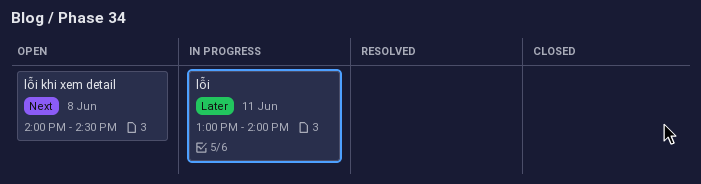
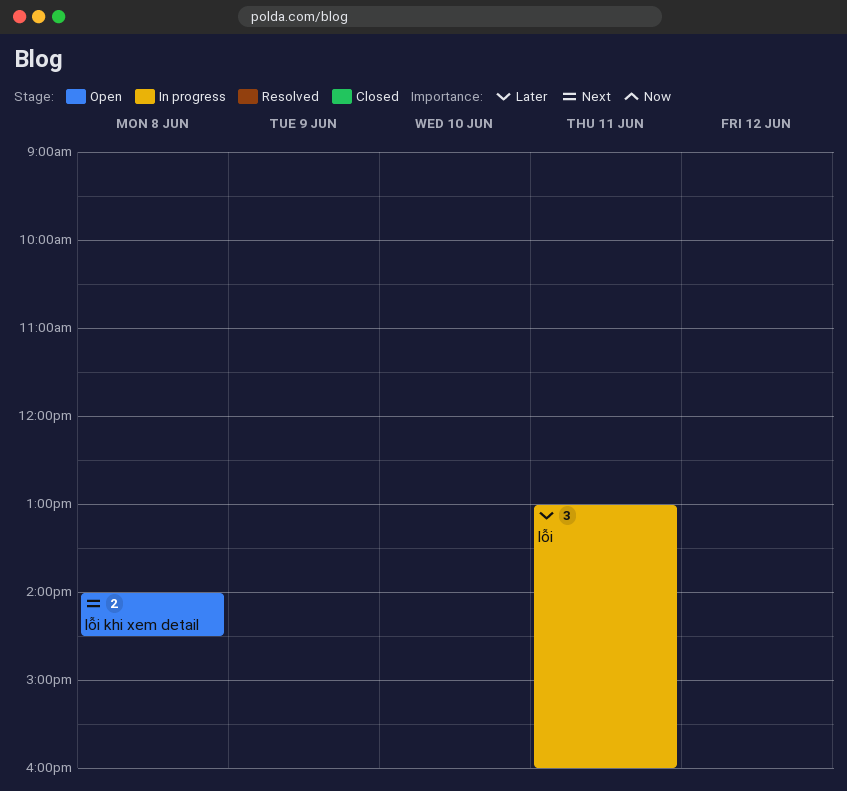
lỗi, ends: 14:00 -> 16:00

